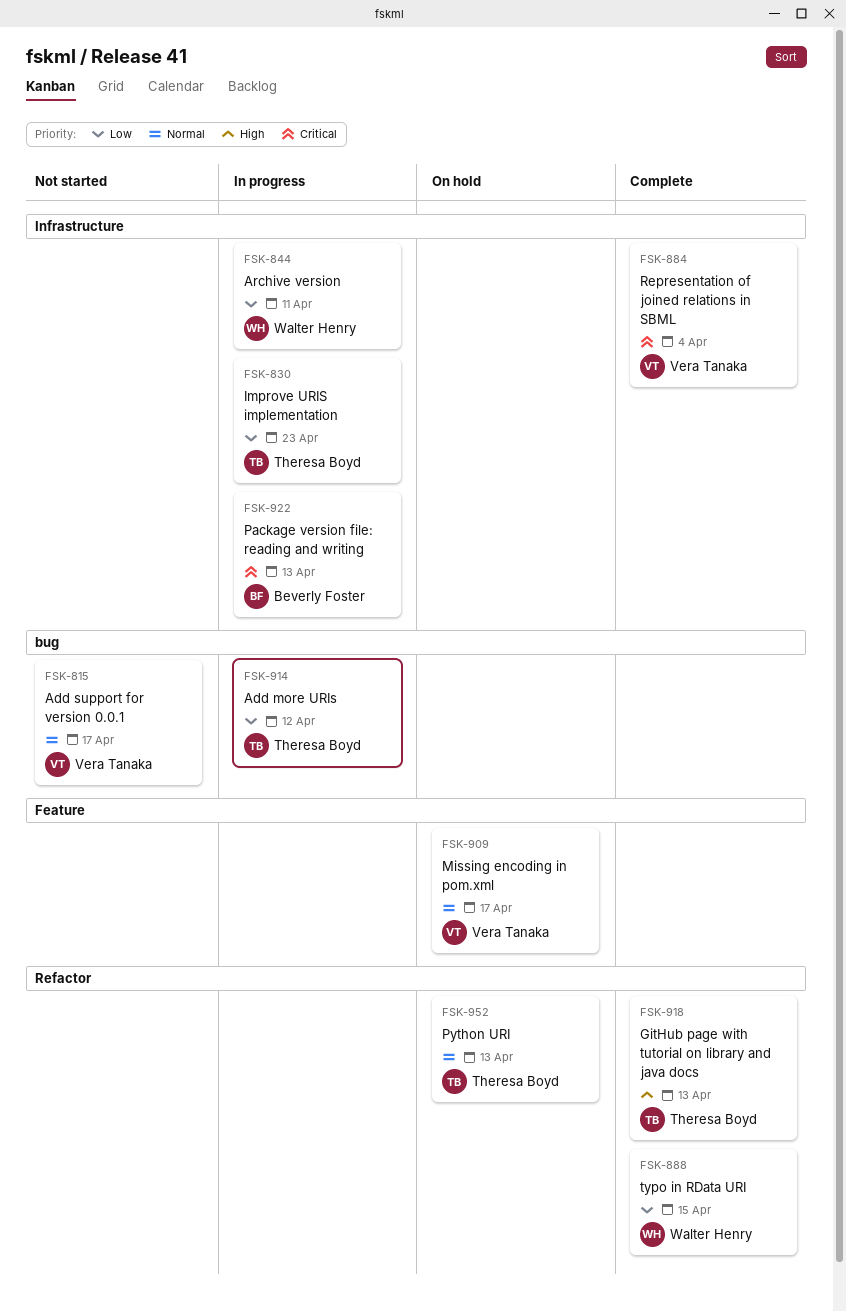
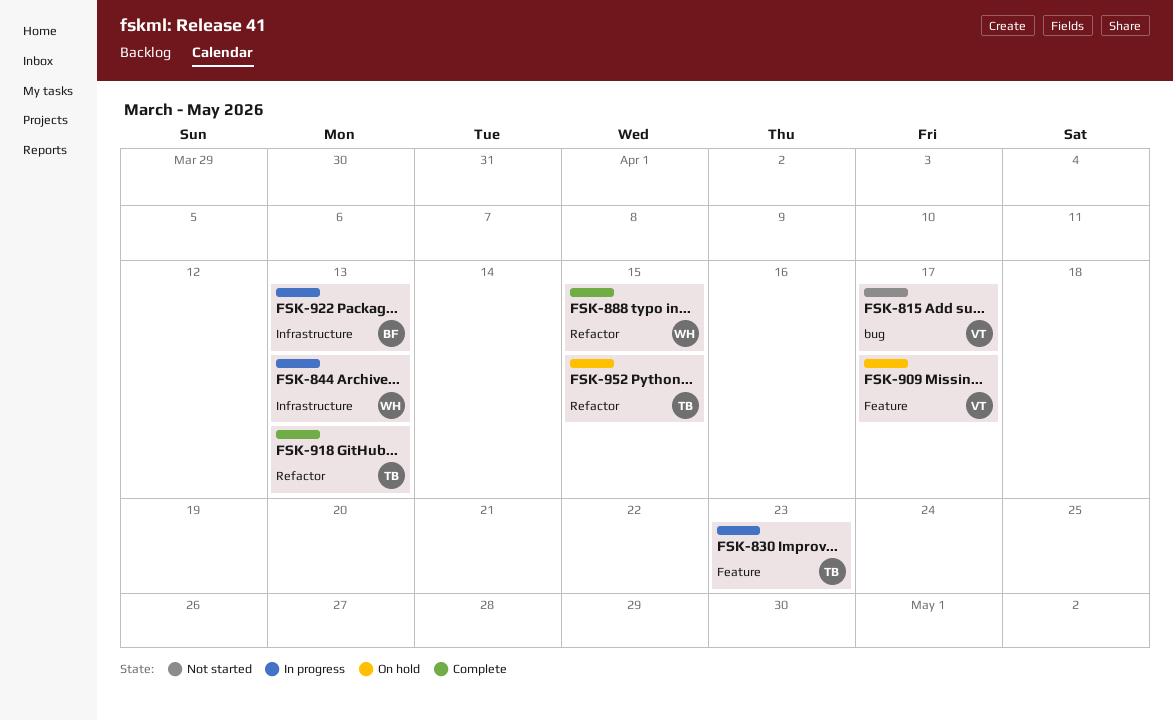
FSK-830, label: Infrastructure -> Feature
FSK-844, due: Apr 11 -> Apr 13
FSK-884: present -> none
FSK-914: present -> none
FSK-952, due: Apr 13 -> Apr 15

